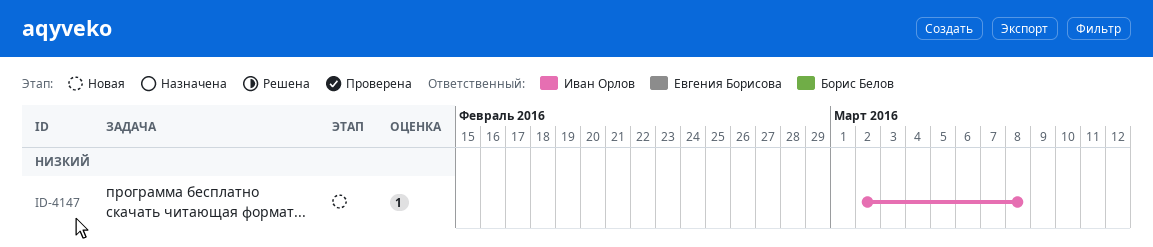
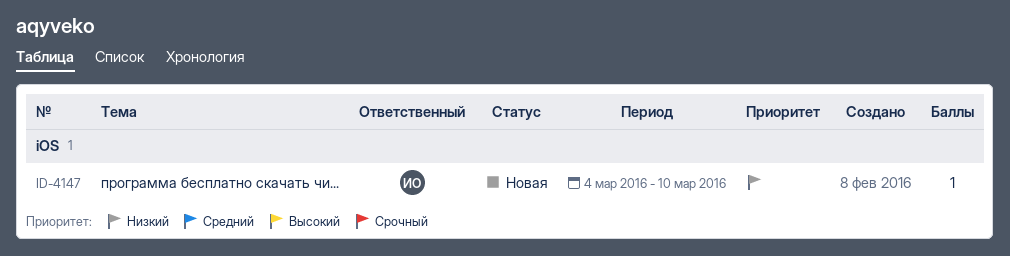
ID-4147, start: Mar 2 -> Mar 4
ID-4147, due: Mar 8 -> Mar 10

